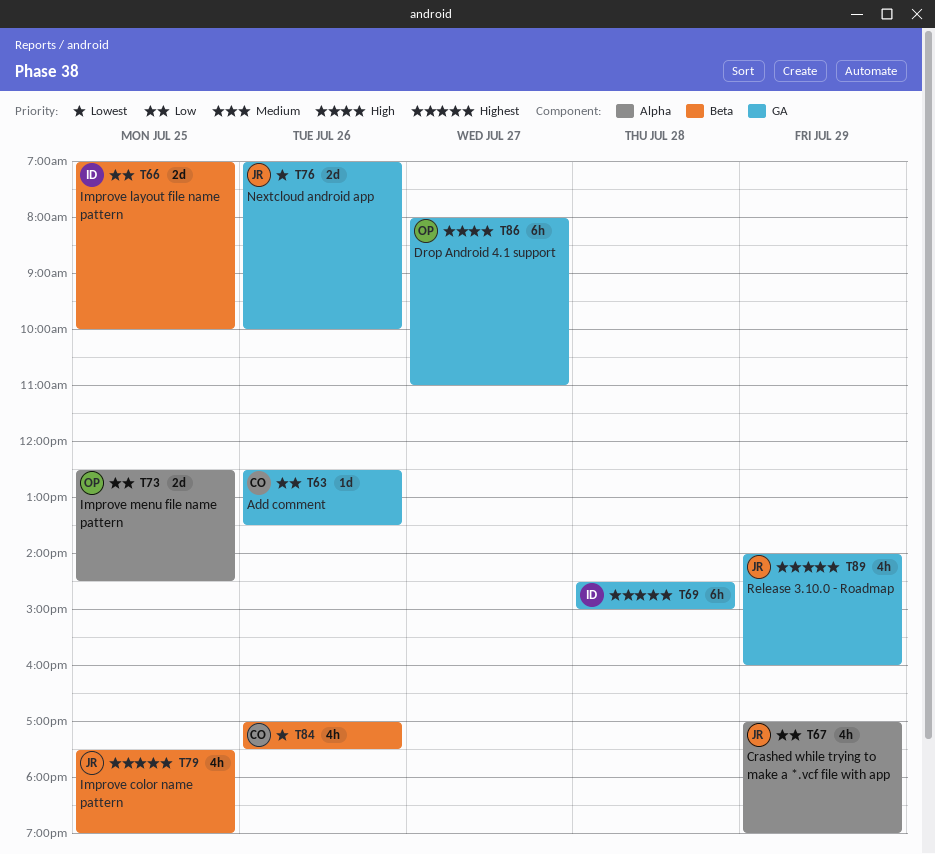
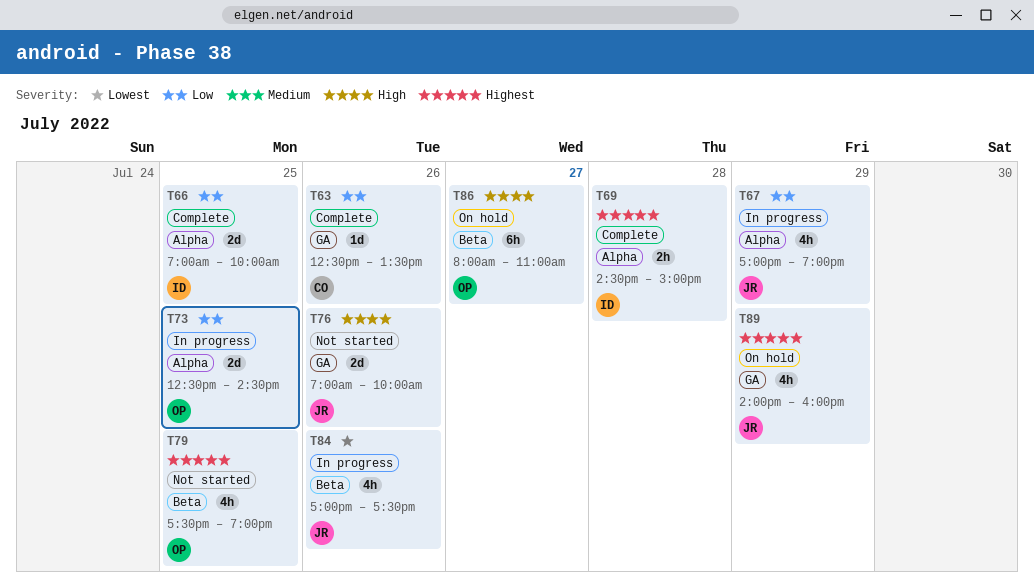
T66, label: Beta -> Alpha
T69, label: GA -> Alpha
T69, estimate: 6h -> 2h
T76, priority: Lowest -> High
T79, owner: JR -> OP
T84, owner: CO -> JR
T86, label: GA -> Beta

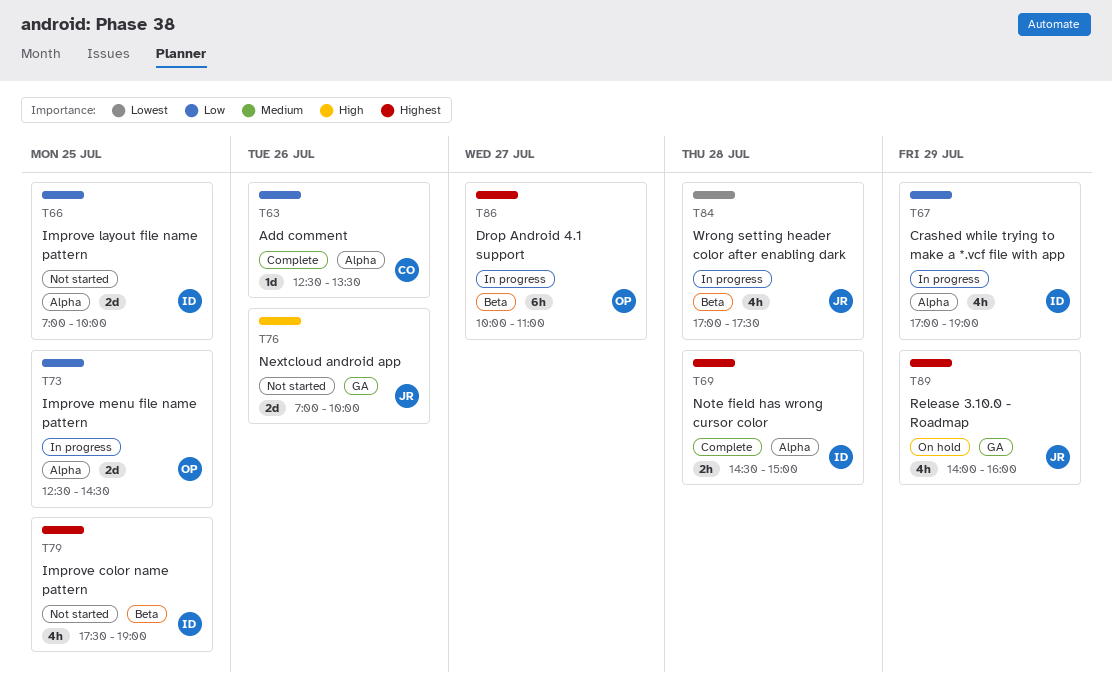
T63, label: GA -> Alpha
T66, status: Complete -> Not started
T67, owner: JR -> ID
T79, owner: OP -> ID
T84, day: Jul 26 -> Jul 28
T86, status: On hold -> In progress
T86, priority: High -> Highest
T86, begins: 08:00 -> 10:00

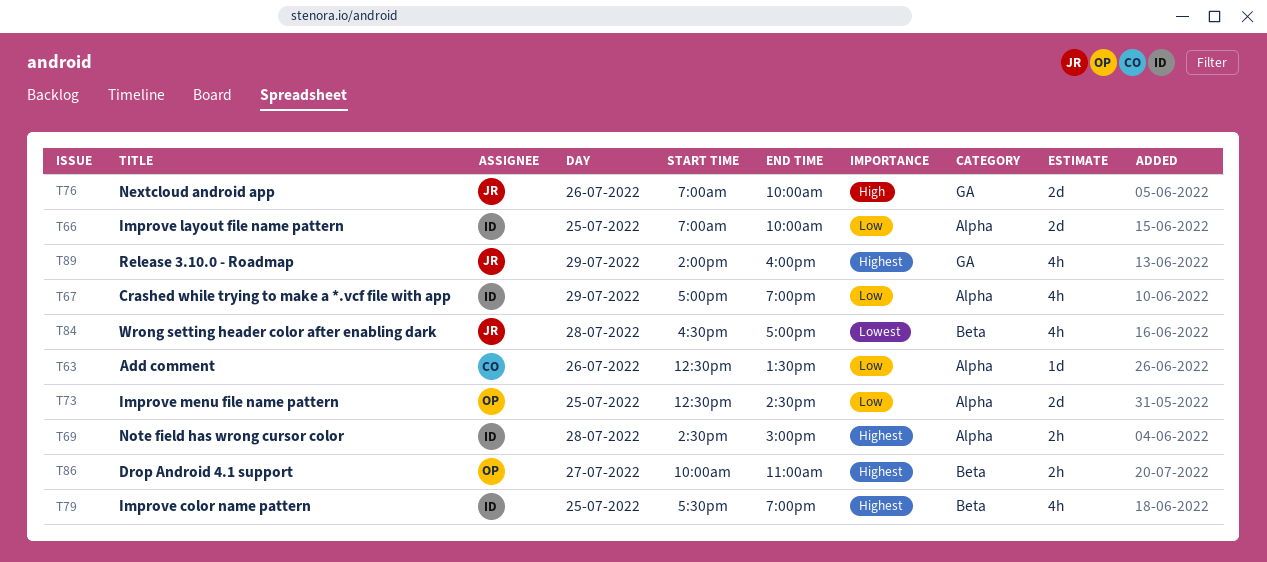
T84, begins: 17:00 -> 16:30
T84, ends: 17:30 -> 17:00
T86, estimate: 6h -> 2h

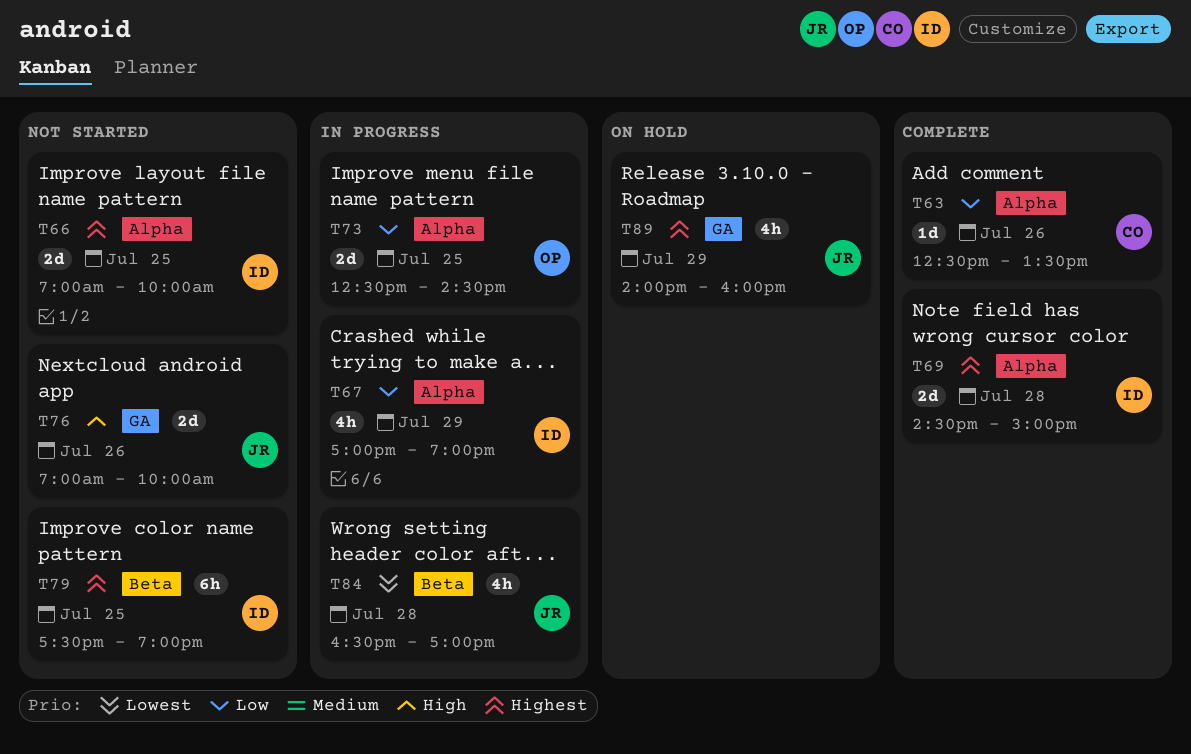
T66, priority: Low -> Highest
T69, estimate: 2h -> 2d
T79, estimate: 4h -> 6h
T86: present -> none

